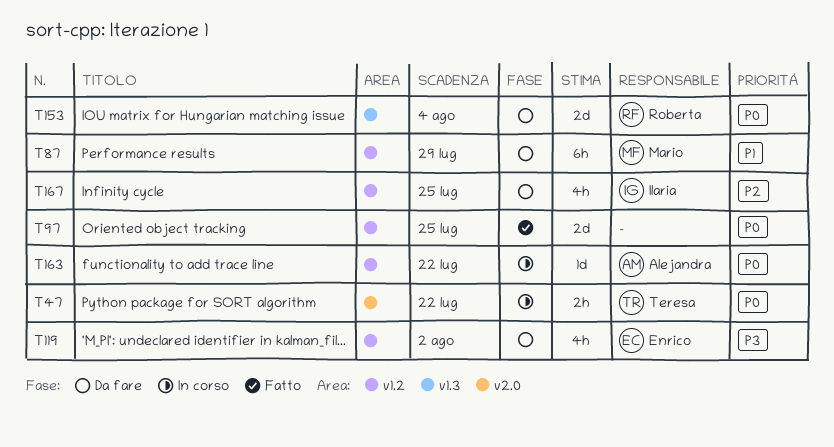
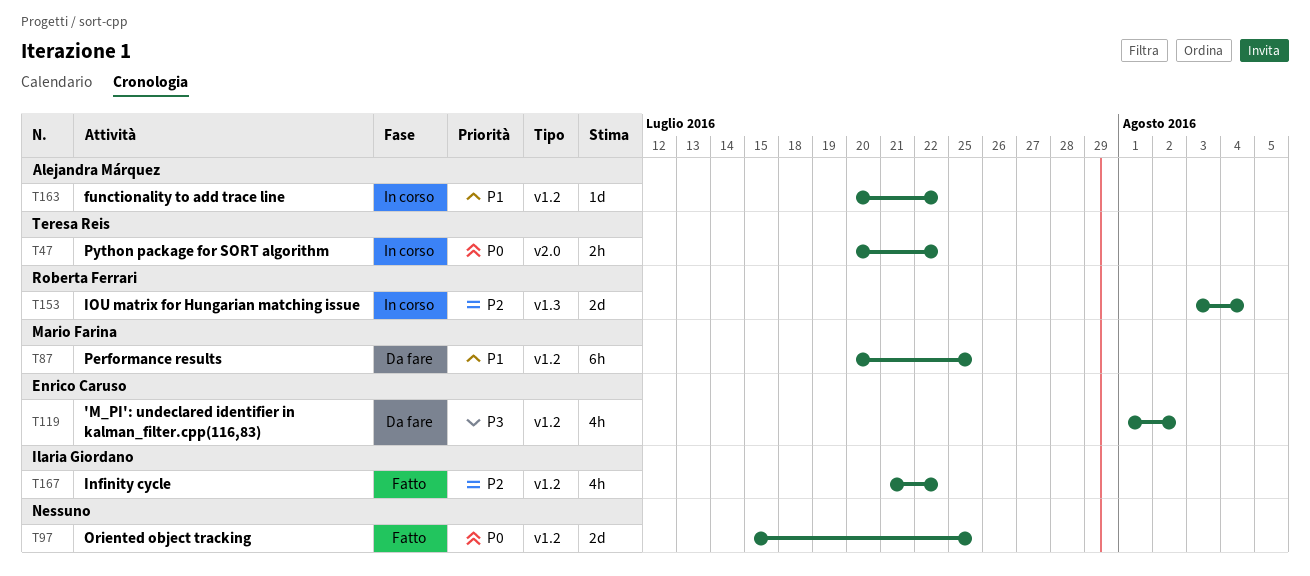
T87, due: Jul 29 -> Jul 25
T153, status: Da fare -> In corso
T153, priority: P0 -> P2
T163, priority: P0 -> P1
T167, status: Da fare -> Fatto
T167, due: Jul 25 -> Jul 22

